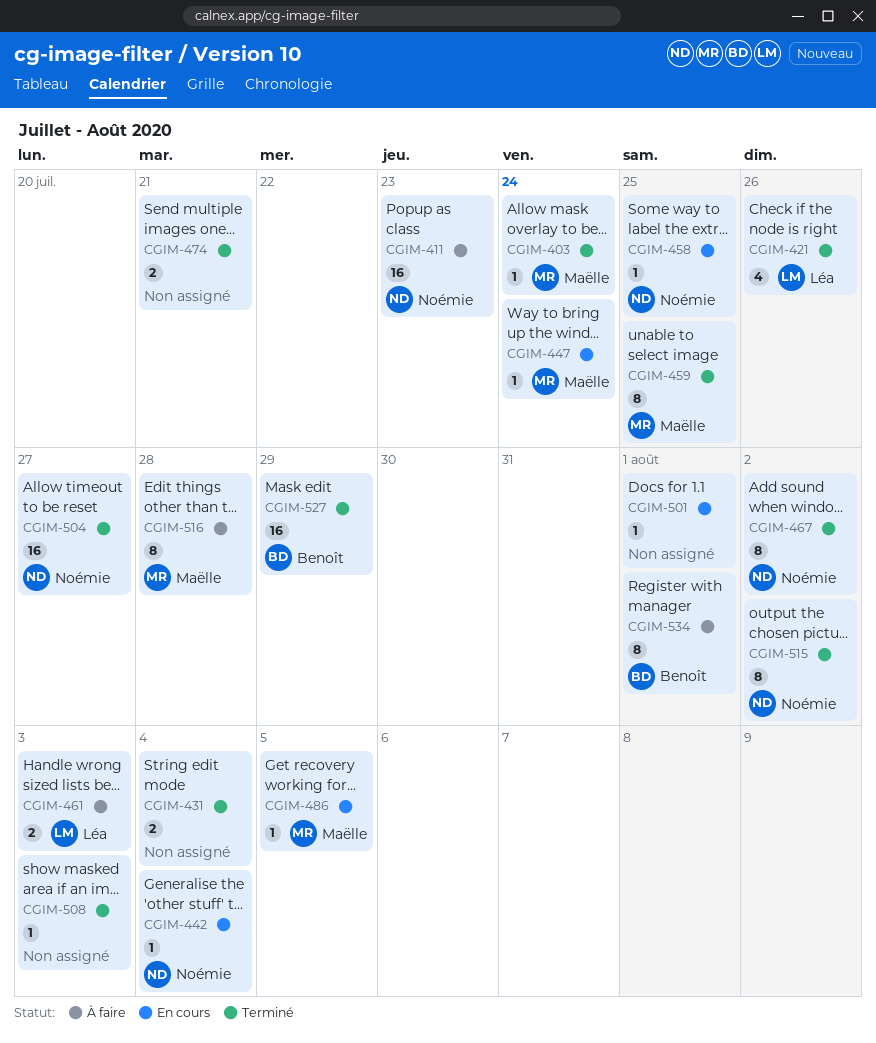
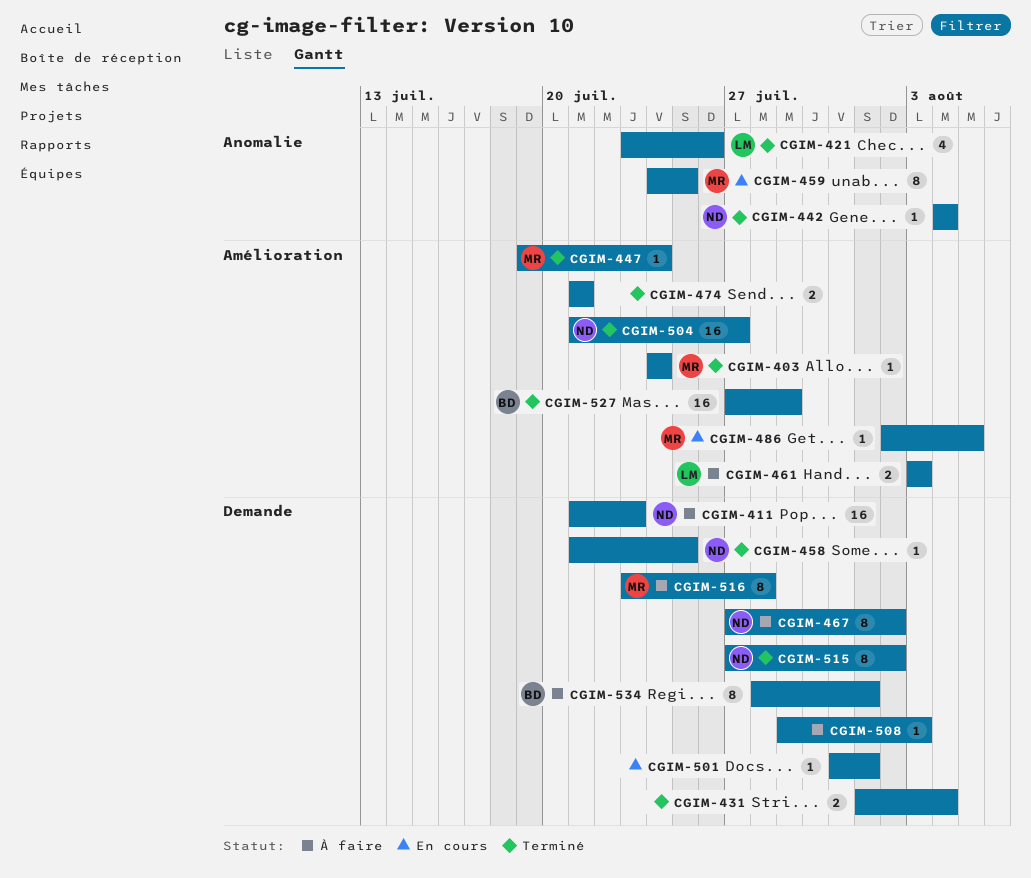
CGIM-442, status: En cours -> Terminé
CGIM-447, status: En cours -> Terminé
CGIM-458, status: En cours -> Terminé
CGIM-459, status: Terminé -> En cours
CGIM-467, status: Terminé -> À faire
CGIM-508, status: Terminé -> À faire

